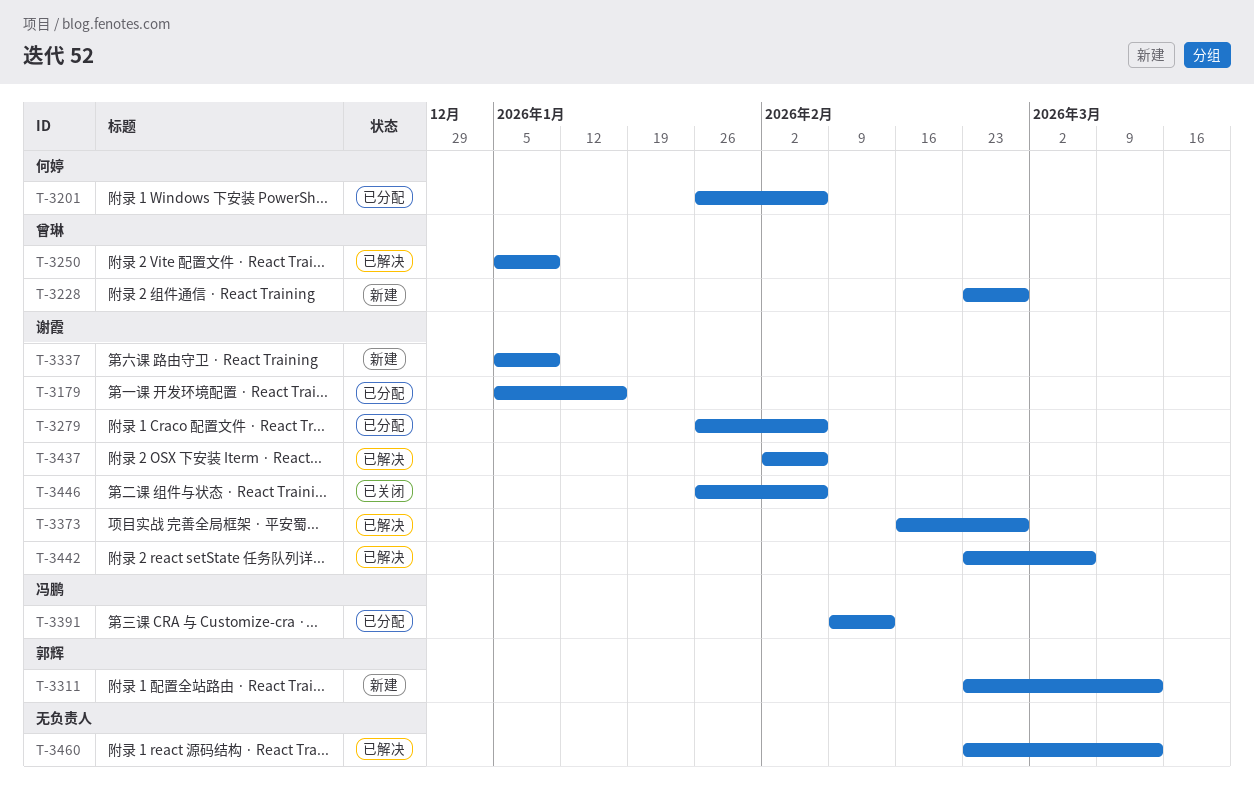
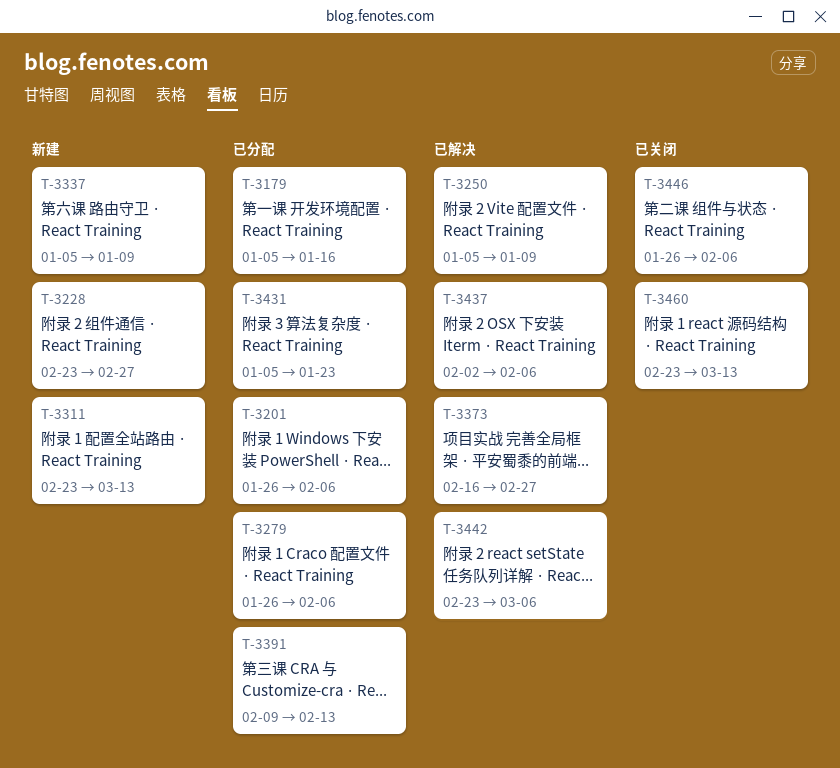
T-3431: none -> present
T-3460, status: 已解决 -> 已关闭

